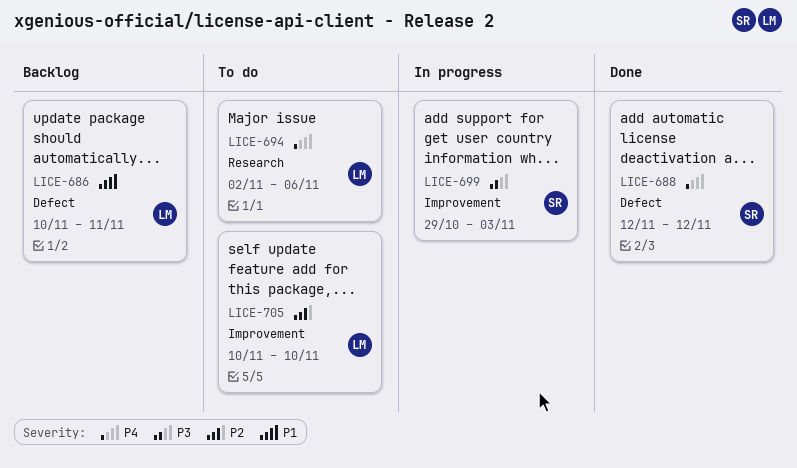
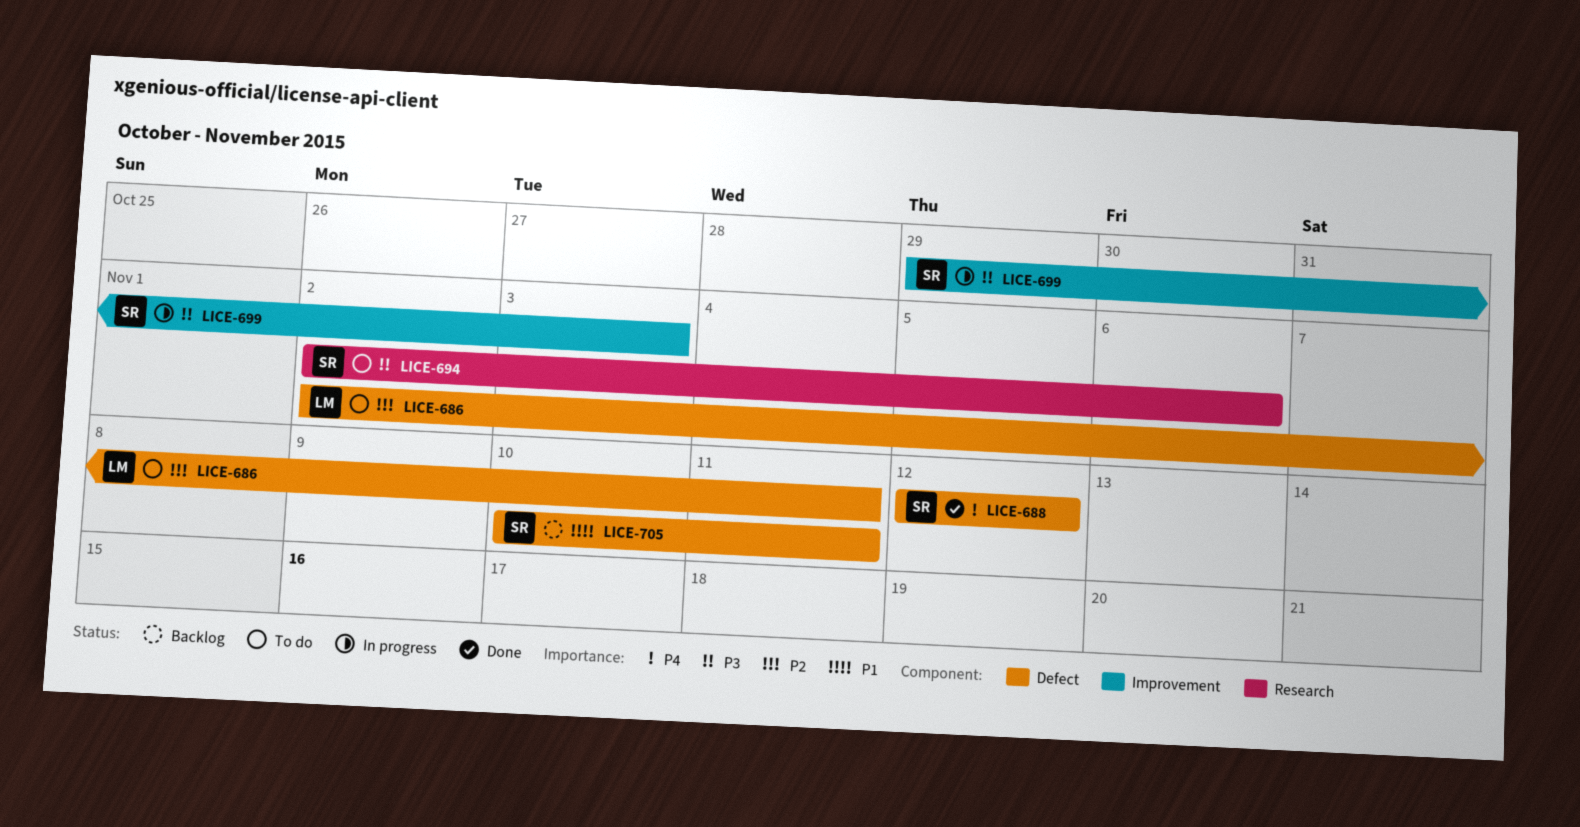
LICE-686, status: Backlog -> To do
LICE-686, priority: P1 -> P2
LICE-686, start: Nov 10 -> Nov 2
LICE-694, owner: LM -> SR
LICE-694, priority: P4 -> P3
LICE-705, status: To do -> Backlog
LICE-705, owner: LM -> SR
LICE-705, priority: P2 -> P1
LICE-705, label: Improvement -> Defect
LICE-705, due: Nov 10 -> Nov 11

